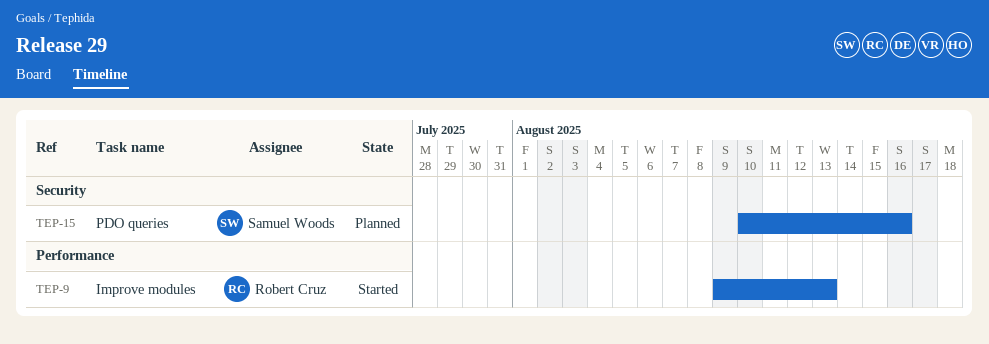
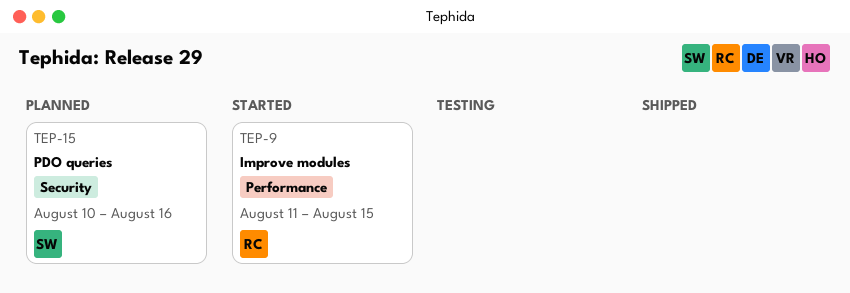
TEP-9, start: Aug 9 -> Aug 11
TEP-9, due: Aug 13 -> Aug 15

